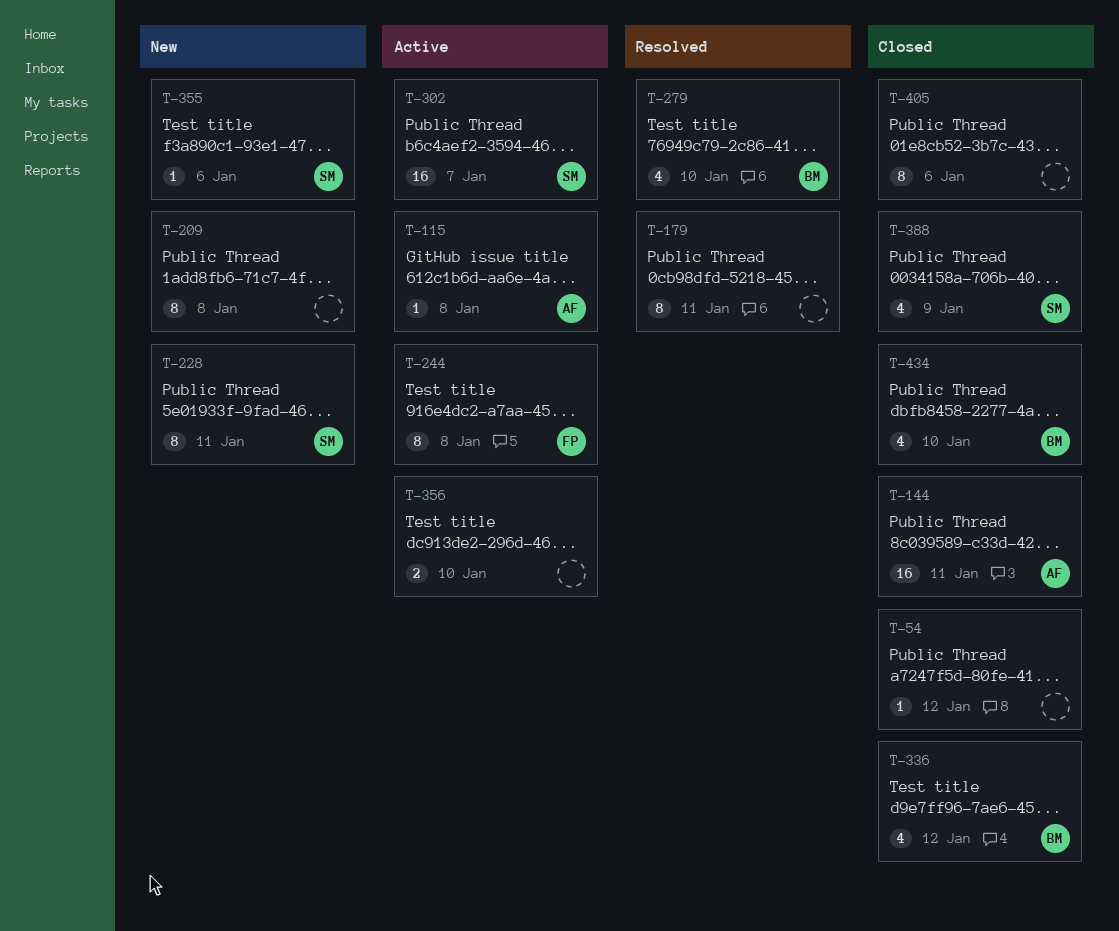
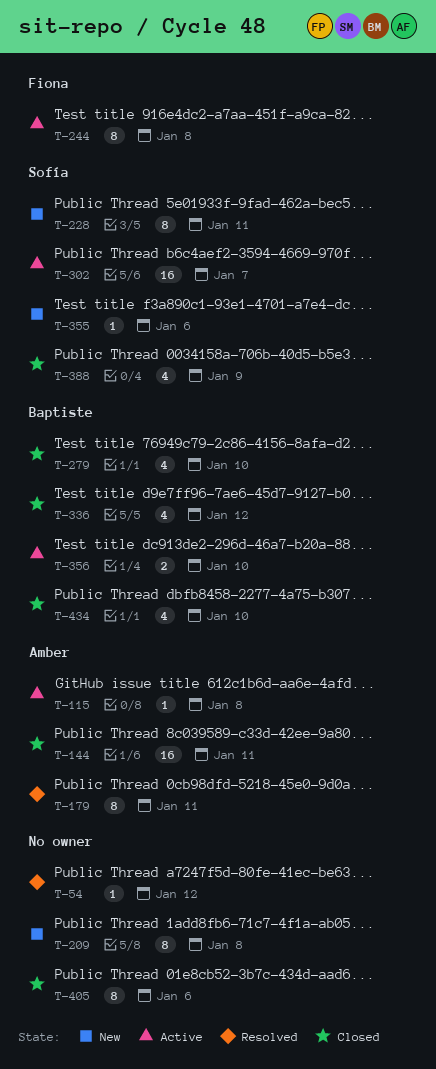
T-54, status: Closed -> Resolved
T-179, owner: none -> Amber
T-279, status: Resolved -> Closed
T-356, owner: none -> Baptiste

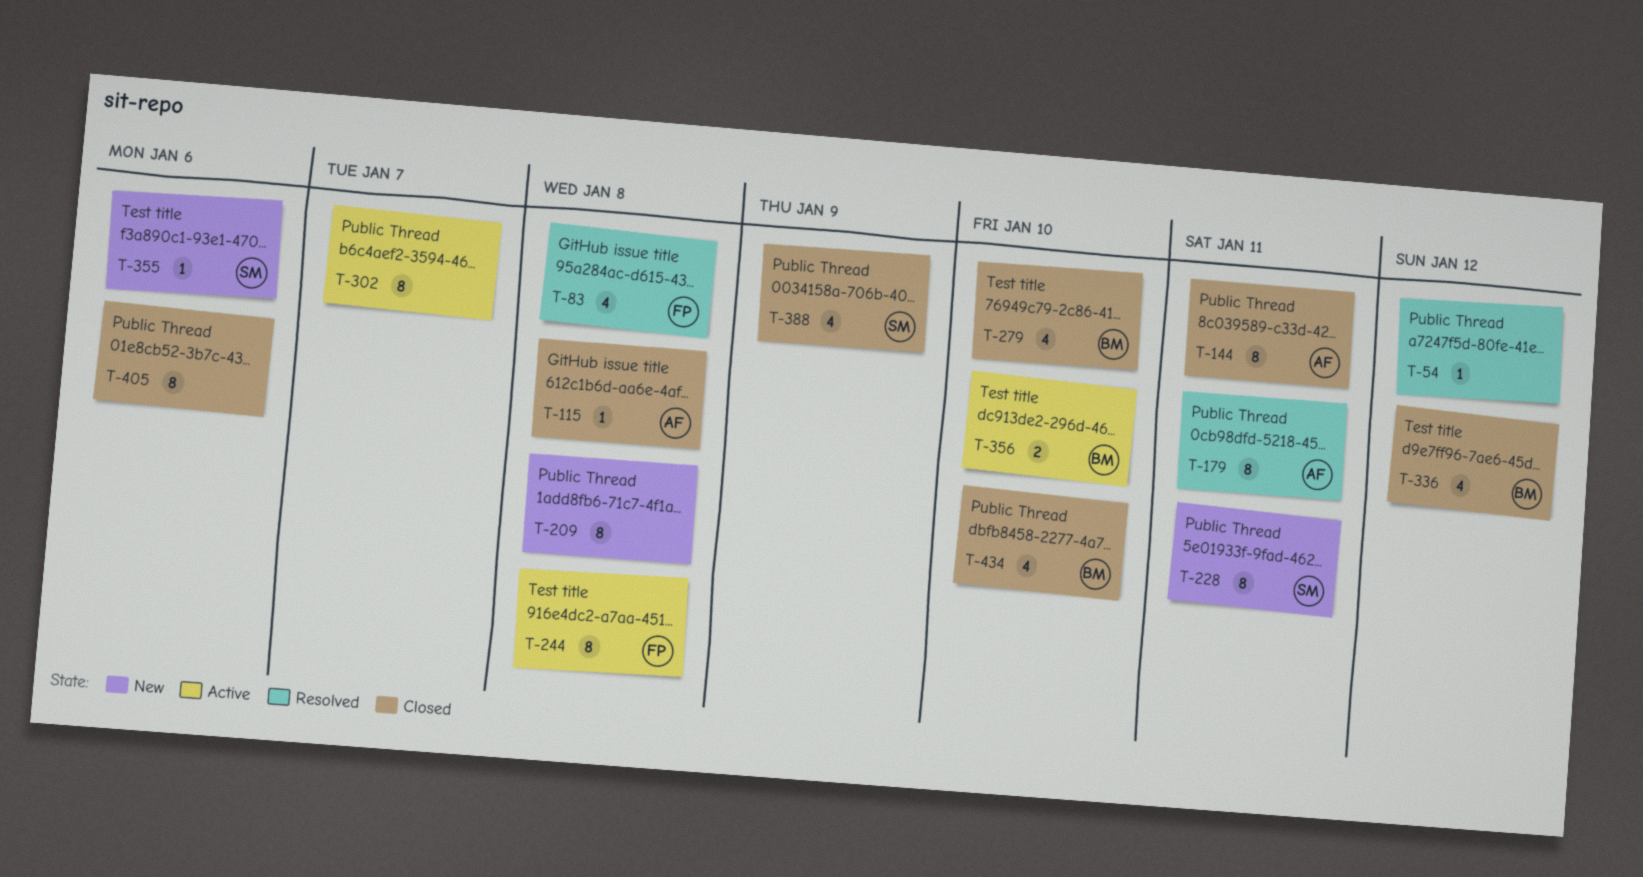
T-83: none -> present
T-115, status: Active -> Closed
T-144, estimate: 16 -> 8
T-302, owner: Sofía -> none
T-302, estimate: 16 -> 8

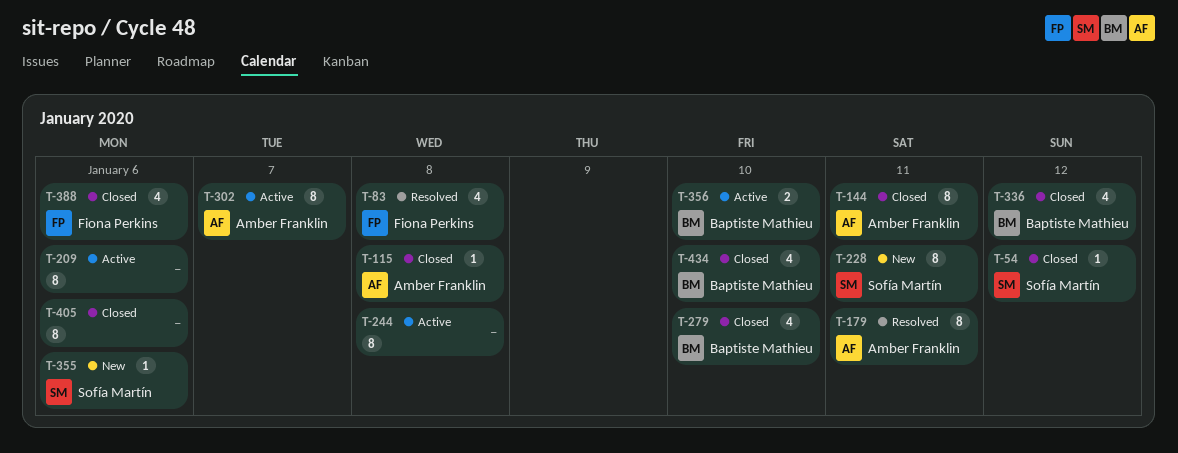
T-54, status: Resolved -> Closed
T-54, owner: none -> Sofía Martín
T-209, status: New -> Active
T-209, due: Jan 8 -> Jan 6
T-244, owner: Fiona Perkins -> none
T-302, owner: none -> Amber Franklin
T-388, owner: Sofía Martín -> Fiona Perkins
T-388, due: Jan 9 -> Jan 6

